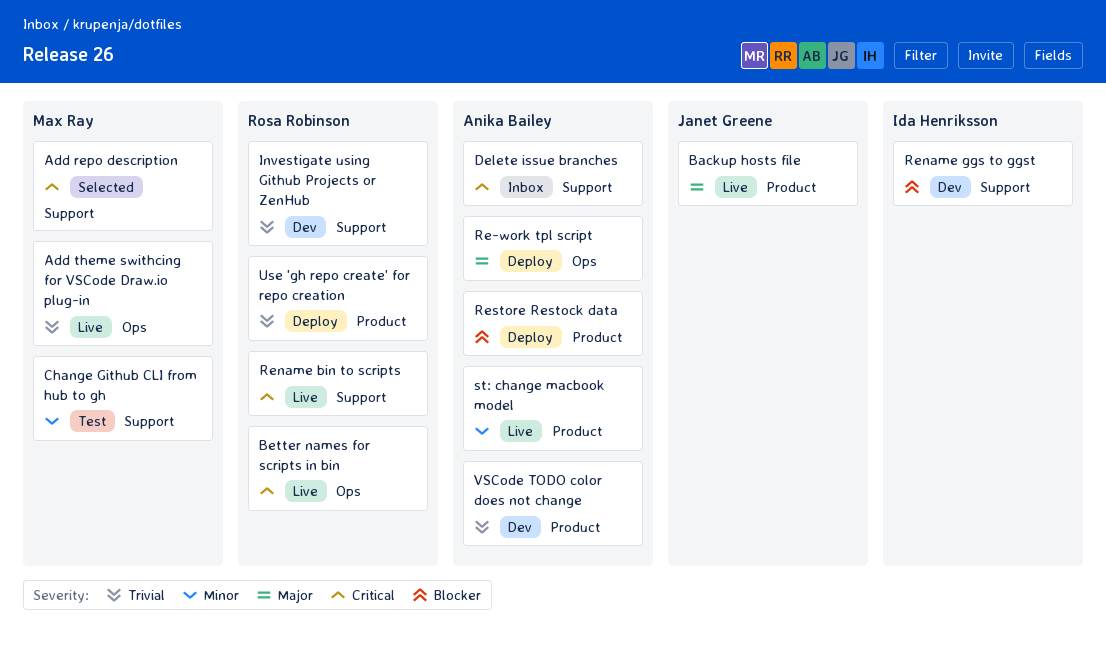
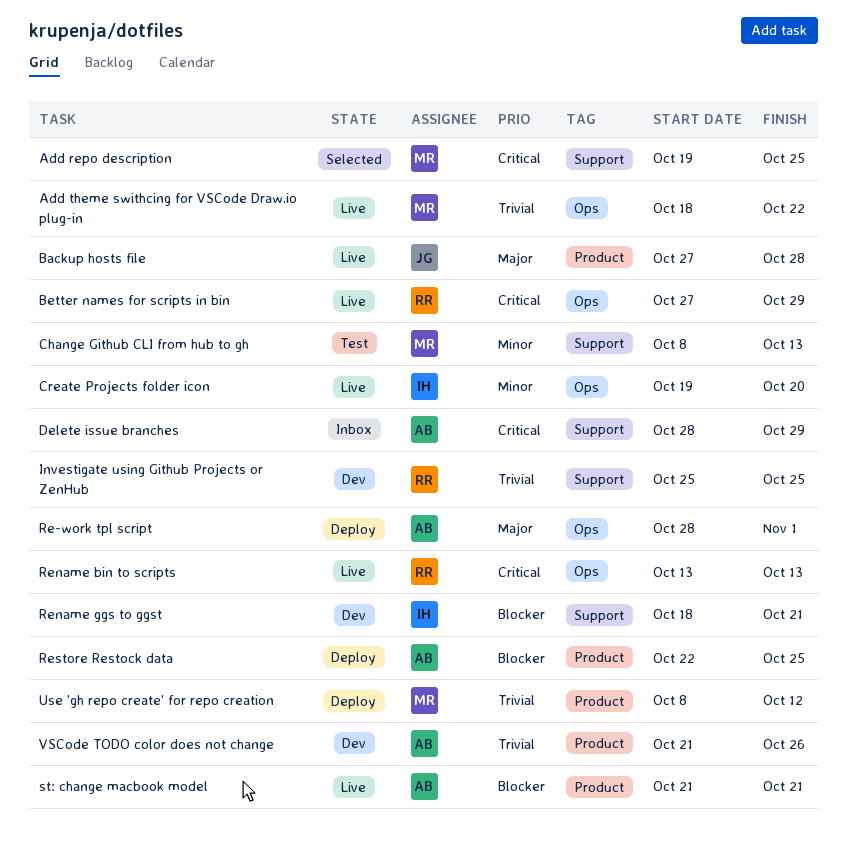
Create Projects folder icon: none -> present
Rename bin to scripts, label: Support -> Ops
st: change macbook model, priority: Minor -> Blocker
Use 'gh repo create' for repo creation, owner: Rosa Robinson -> Max Ray

